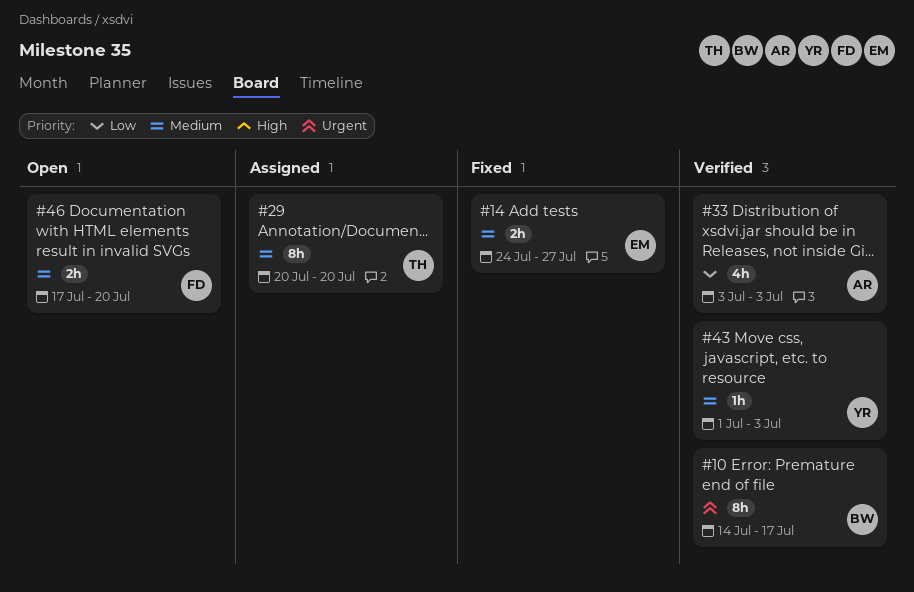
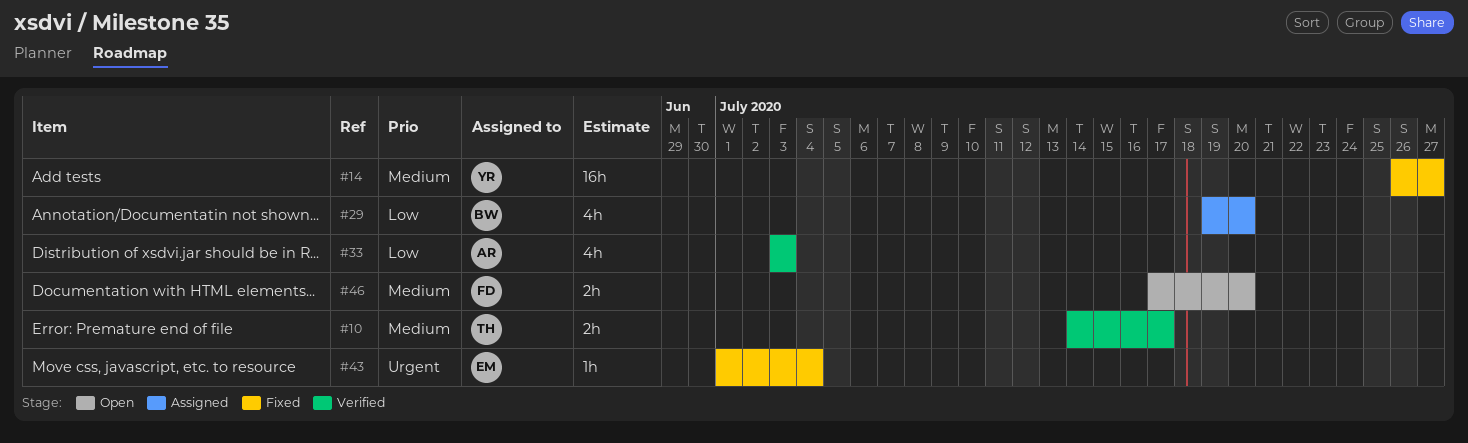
#10, owner: BW -> TH
#10, priority: Urgent -> Medium
#10, estimate: 8h -> 2h
#14, owner: EM -> YR
#14, estimate: 2h -> 16h
#14, start: Jul 24 -> Jul 26
#29, owner: TH -> BW
#29, priority: Medium -> Low
#29, estimate: 8h -> 4h
#29, start: Jul 20 -> Jul 19
#43, status: Verified -> Fixed
#43, owner: YR -> EM
#43, priority: Medium -> Urgent
#43, due: Jul 3 -> Jul 4

